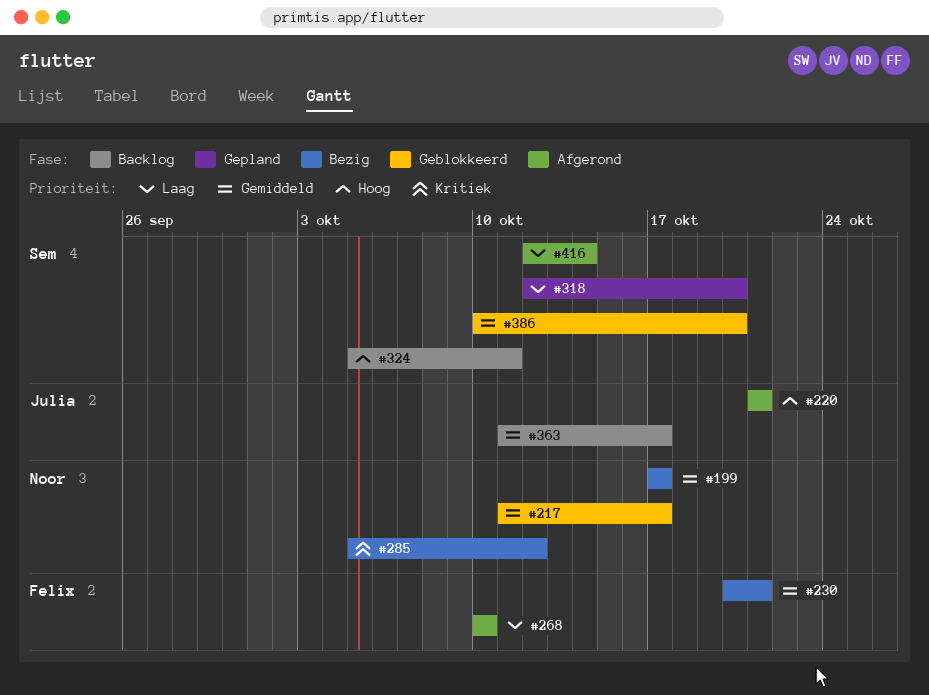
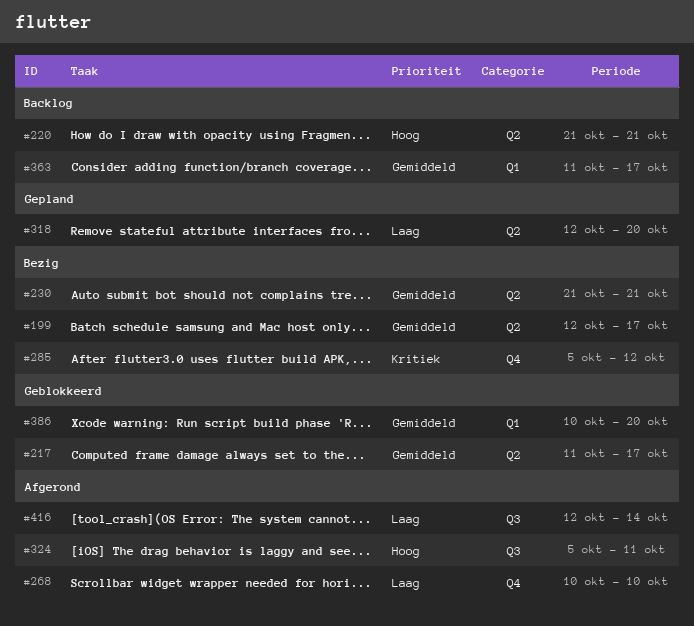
#199, start: Oct 17 -> Oct 12
#220, status: Afgerond -> Backlog
#230, start: Oct 20 -> Oct 21
#324, status: Backlog -> Afgerond

